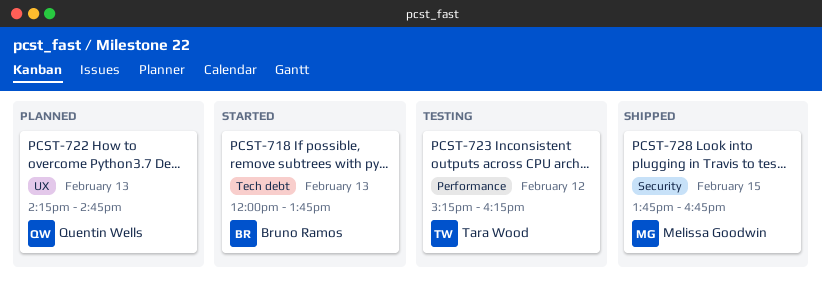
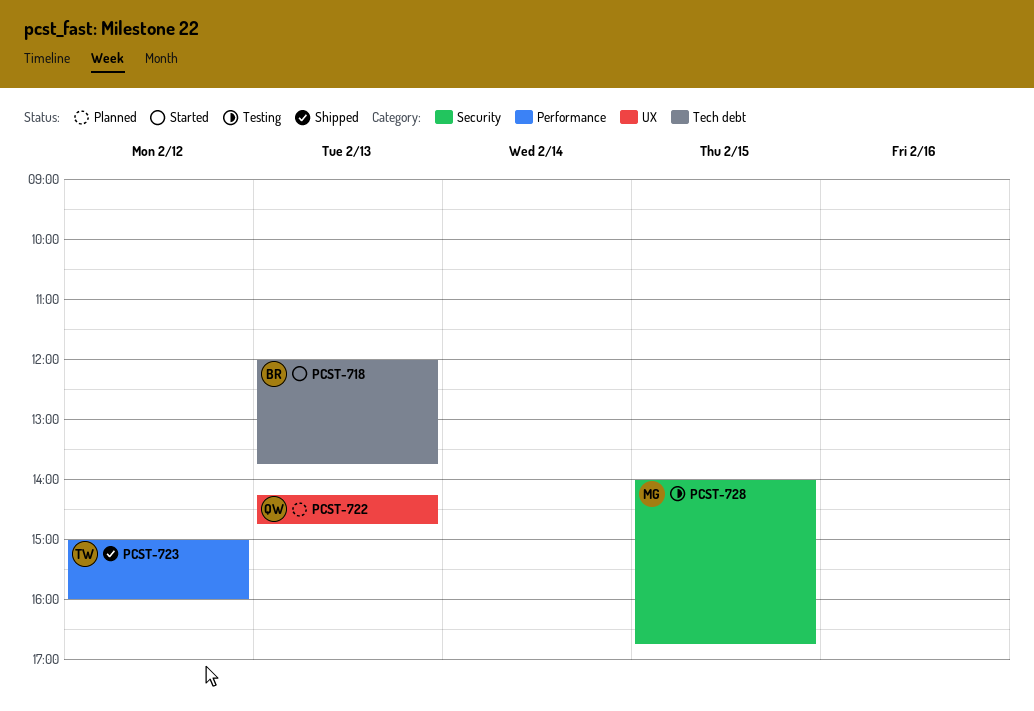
PCST-723, status: Testing -> Shipped
PCST-723, begins: 15:15 -> 15:00
PCST-723, ends: 16:15 -> 16:00
PCST-728, status: Shipped -> Testing
PCST-728, begins: 13:45 -> 14:00

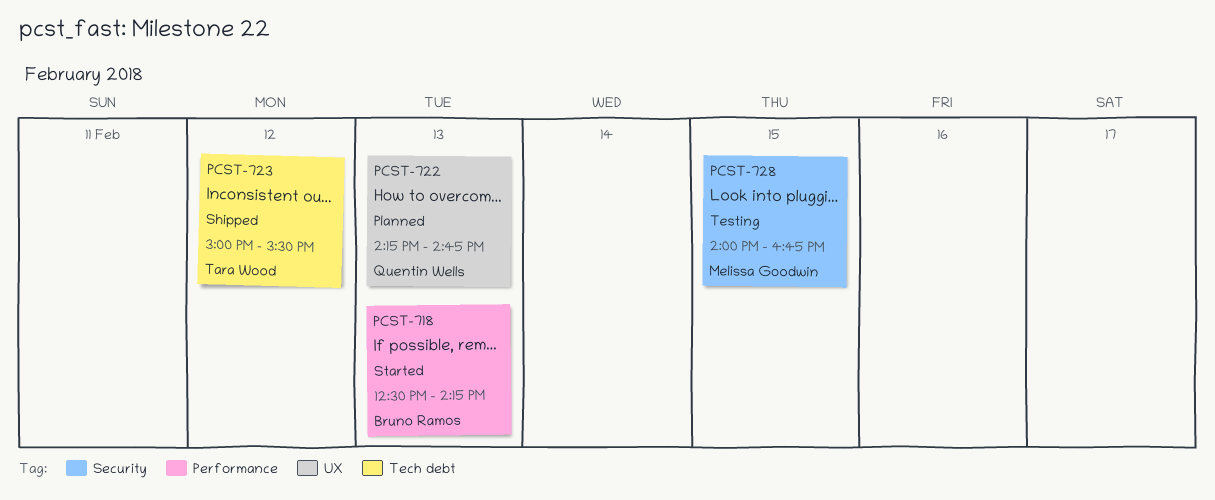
PCST-718, label: Tech debt -> Performance
PCST-718, begins: 12:00 -> 12:30
PCST-718, ends: 13:45 -> 14:15
PCST-723, label: Performance -> Tech debt
PCST-723, ends: 16:00 -> 15:30

